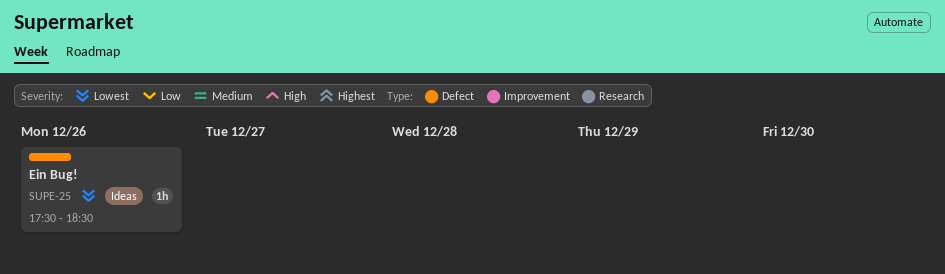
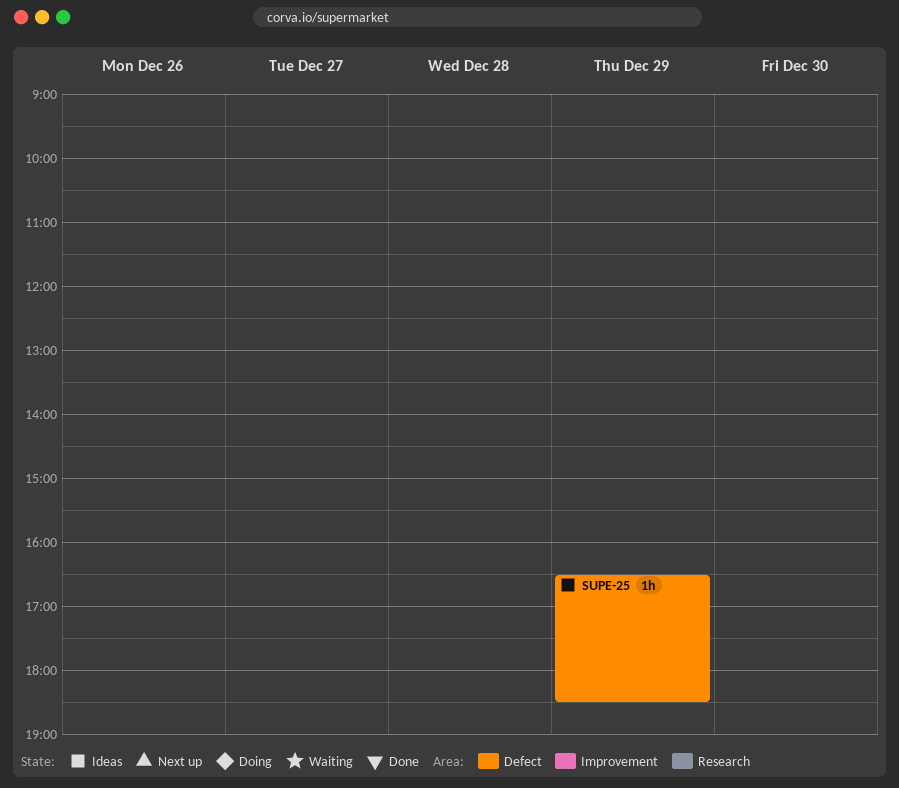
SUPE-25, day: Dec 26 -> Dec 29
SUPE-25, begins: 17:30 -> 16:30

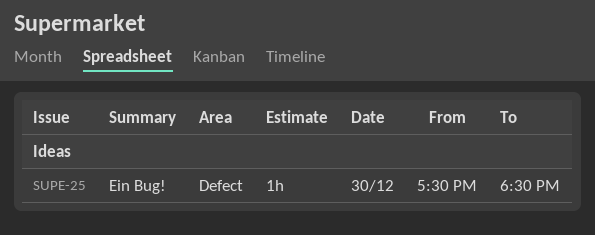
SUPE-25, day: Dec 29 -> Dec 30
SUPE-25, begins: 16:30 -> 17:30

